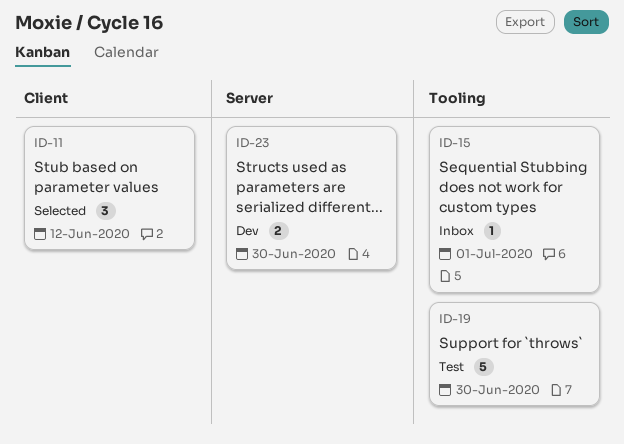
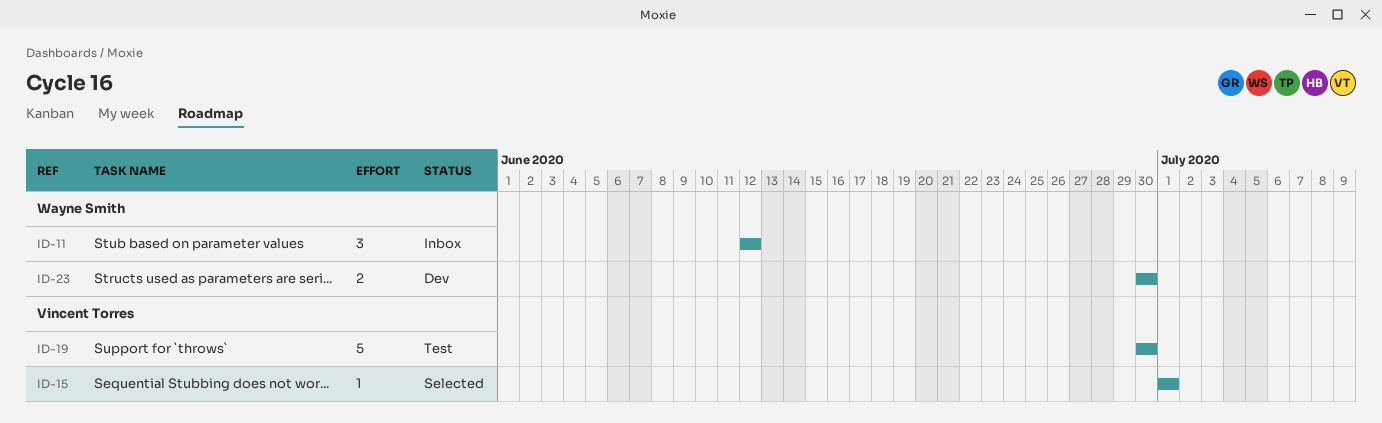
ID-11, status: Selected -> Inbox
ID-15, status: Inbox -> Selected

